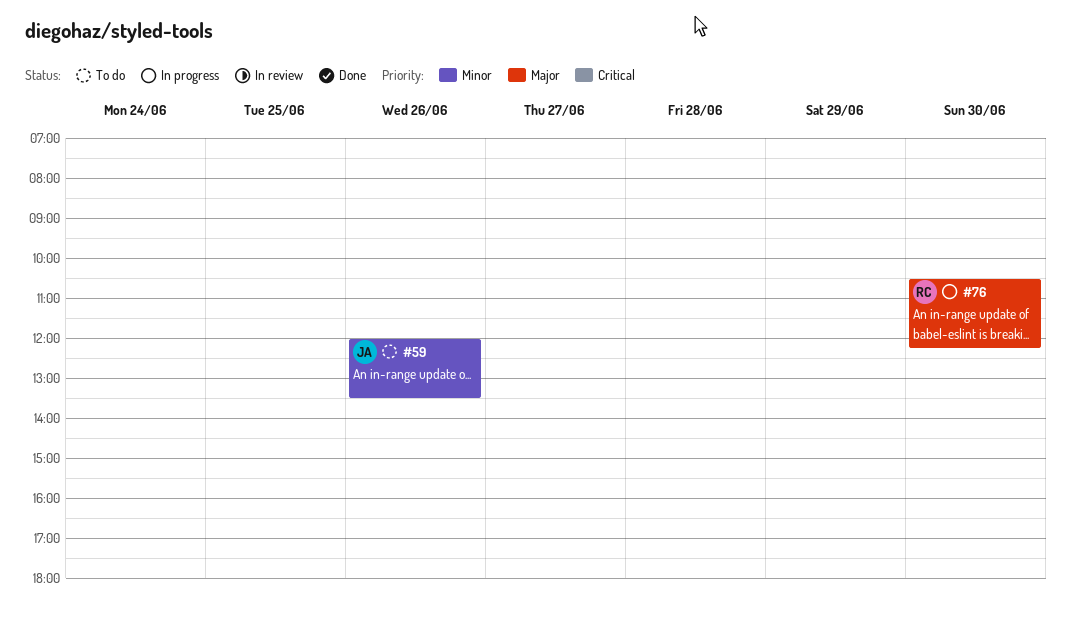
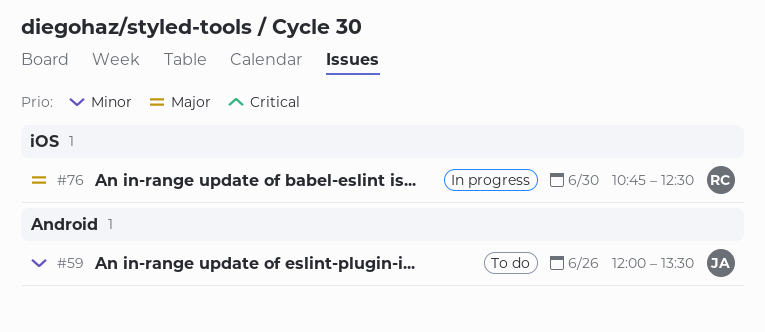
#76, begins: 10:30 -> 10:45
#76, ends: 12:15 -> 12:30

